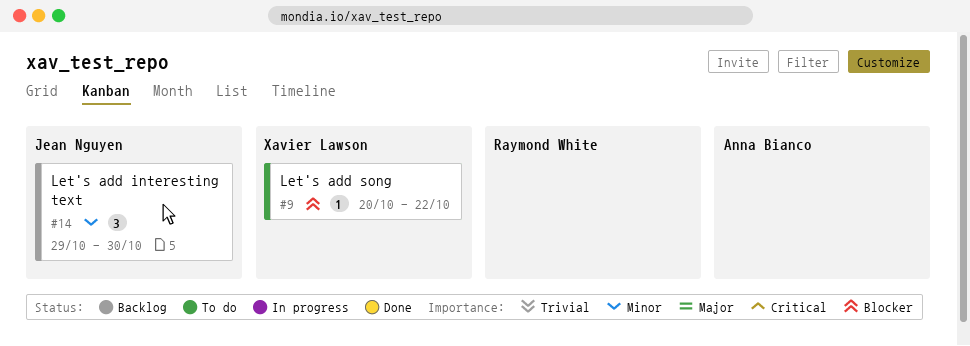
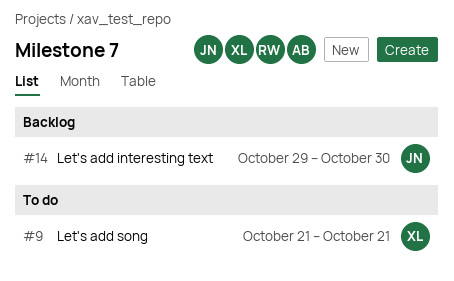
#9, start: Oct 20 -> Oct 21
#9, due: Oct 22 -> Oct 21

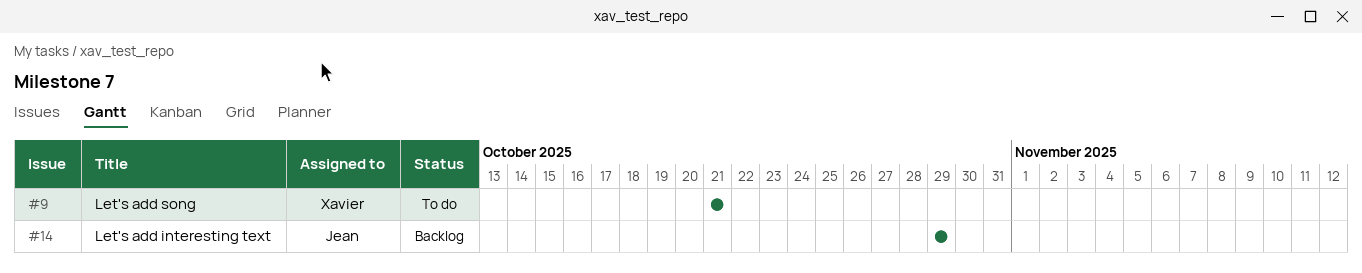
#14, due: Oct 30 -> Oct 29

